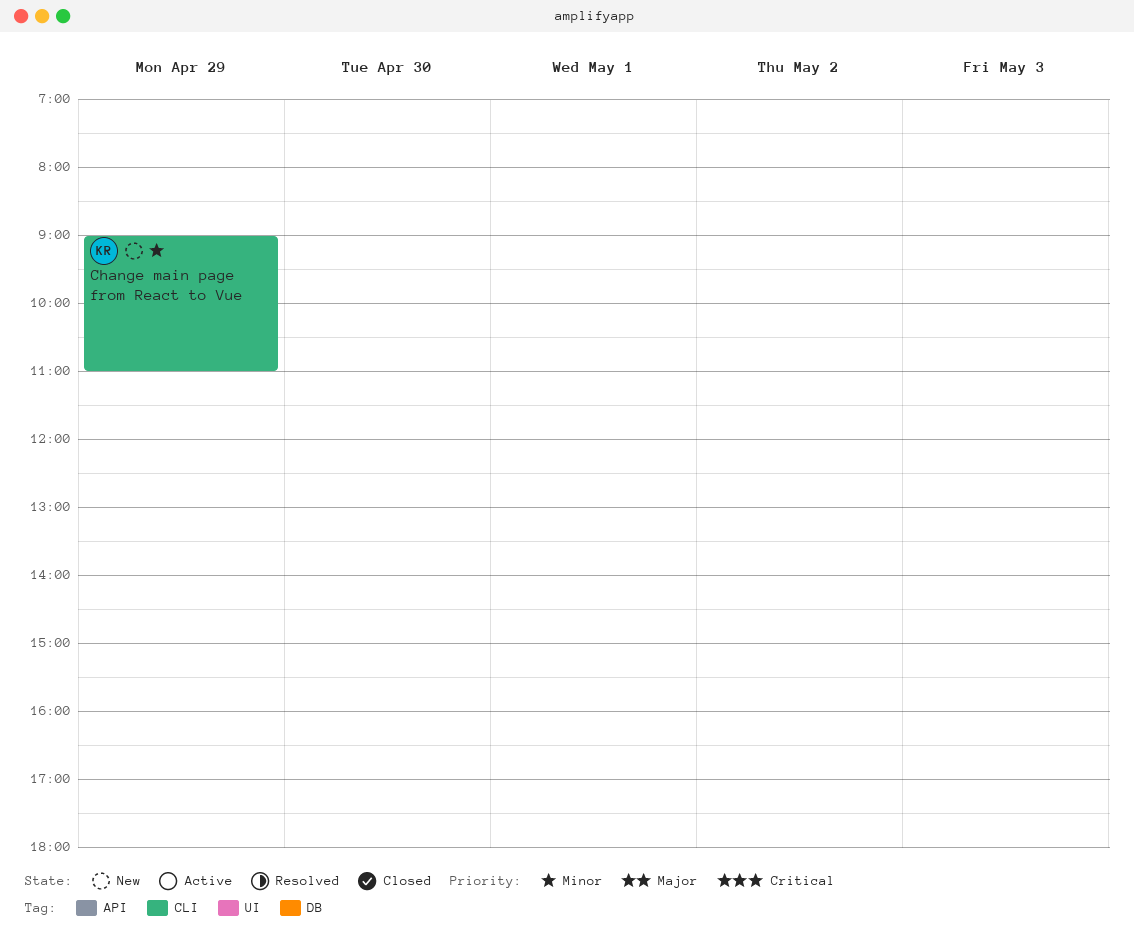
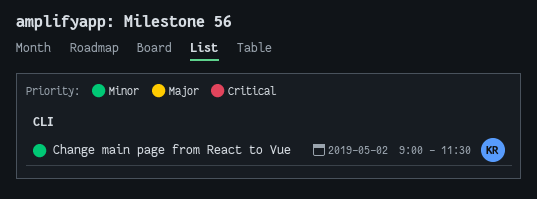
Change main page from React to Vue, day: Apr 29 -> May 2
Change main page from React to Vue, ends: 11:00 -> 11:30

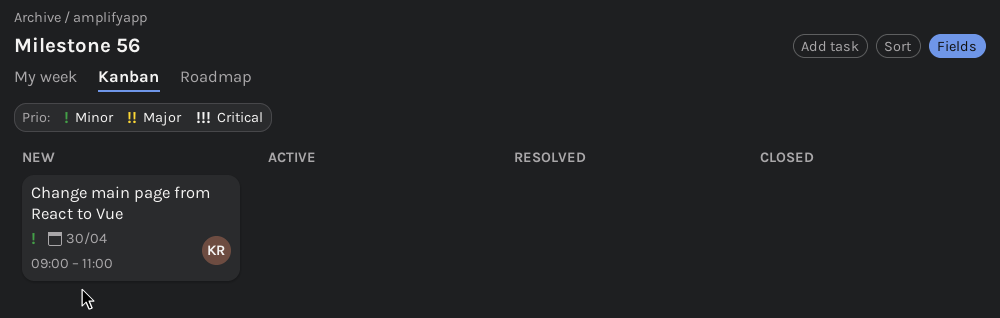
Change main page from React to Vue, day: May 2 -> Apr 30
Change main page from React to Vue, ends: 11:30 -> 11:00

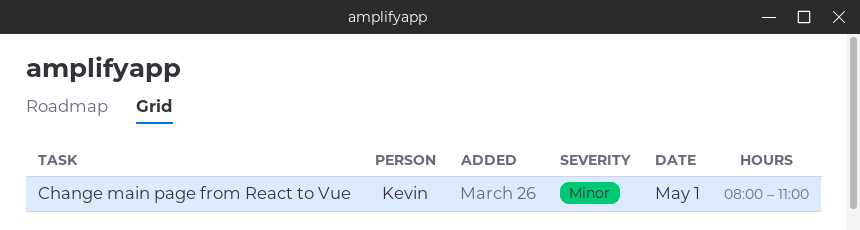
Change main page from React to Vue, day: Apr 30 -> May 1
Change main page from React to Vue, begins: 09:00 -> 08:00

